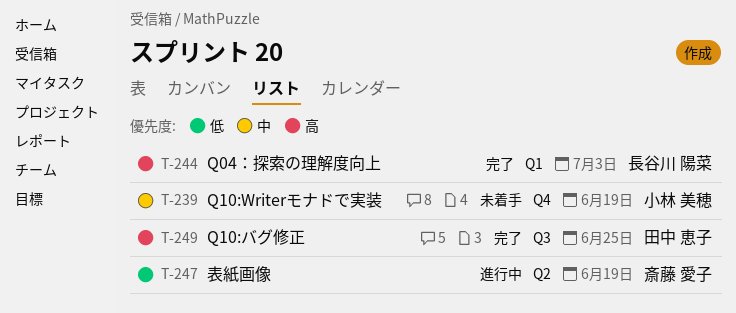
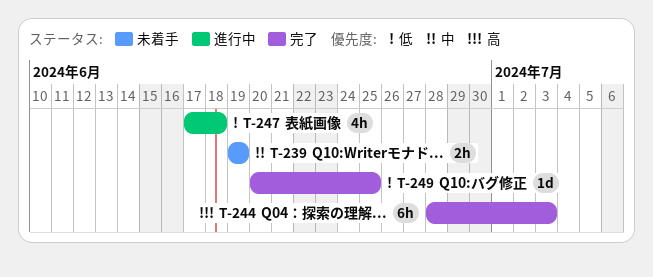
T-247, due: Jun 19 -> Jun 18
T-249, priority: 高 -> 低

